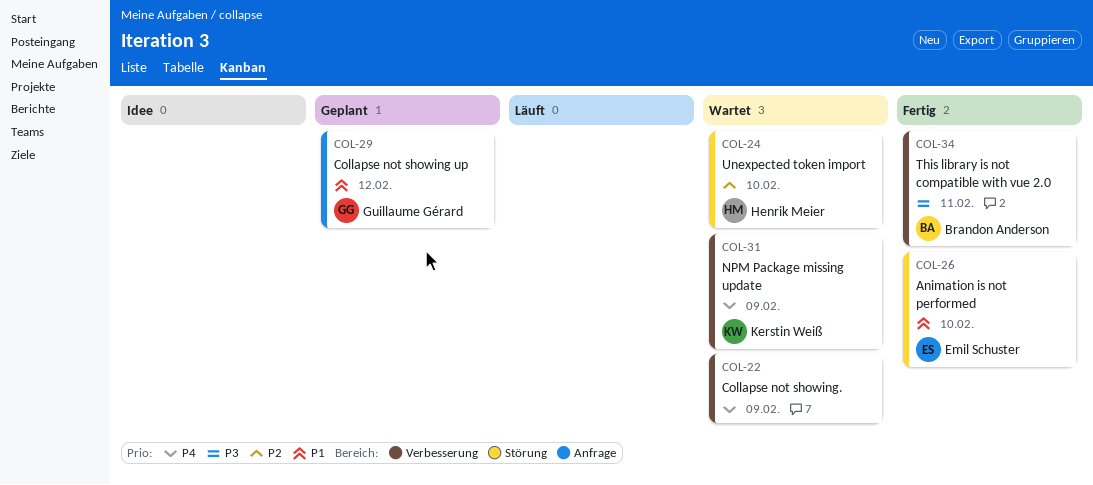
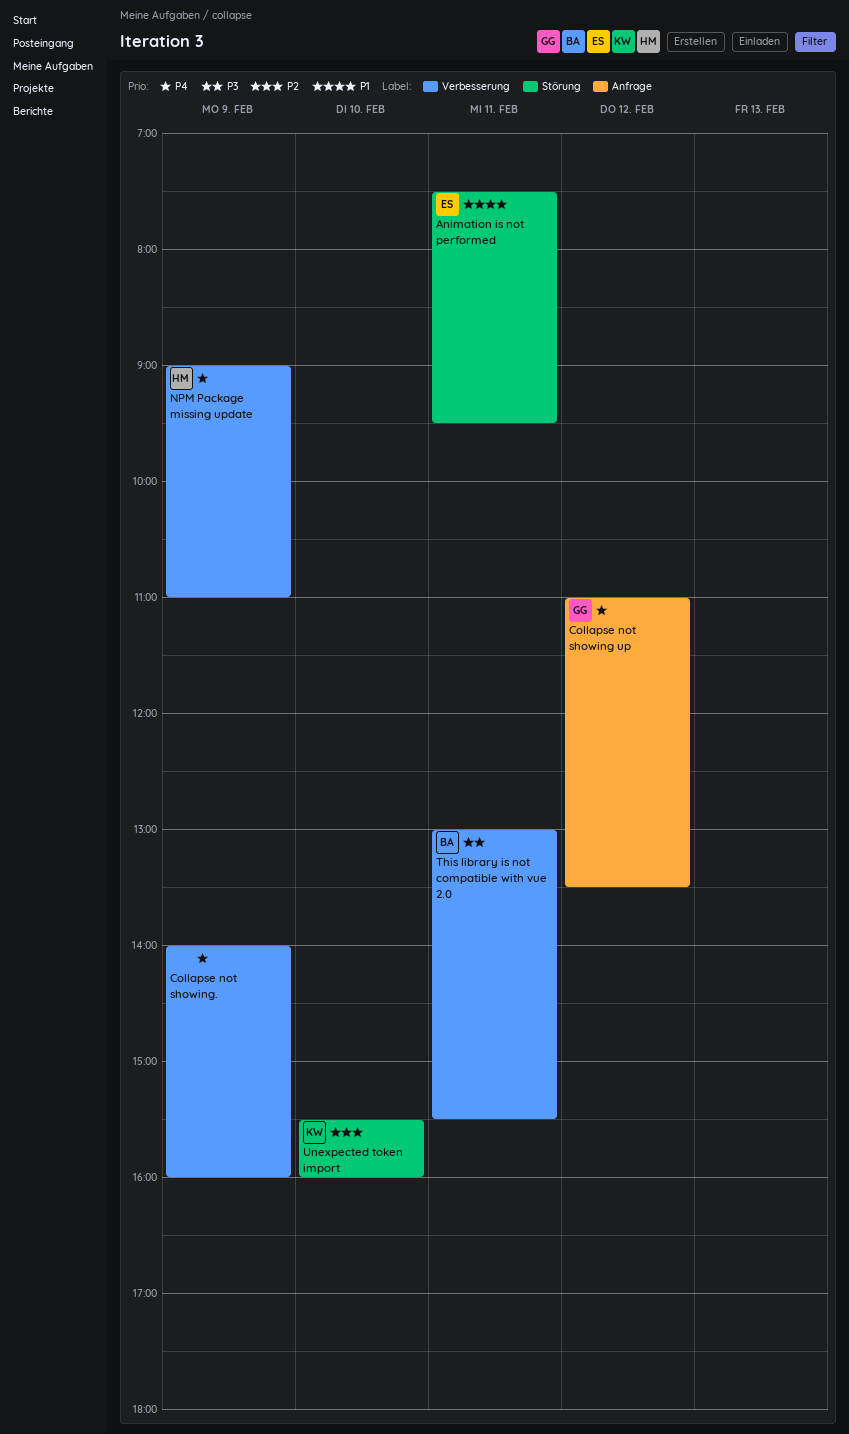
Animation is not performed, day: Feb 10 -> Feb 11
Collapse not showing up, priority: P1 -> P4
NPM Package missing update, owner: Kerstin Weiß -> Henrik Meier
Unexpected token import, owner: Henrik Meier -> Kerstin Weiß

